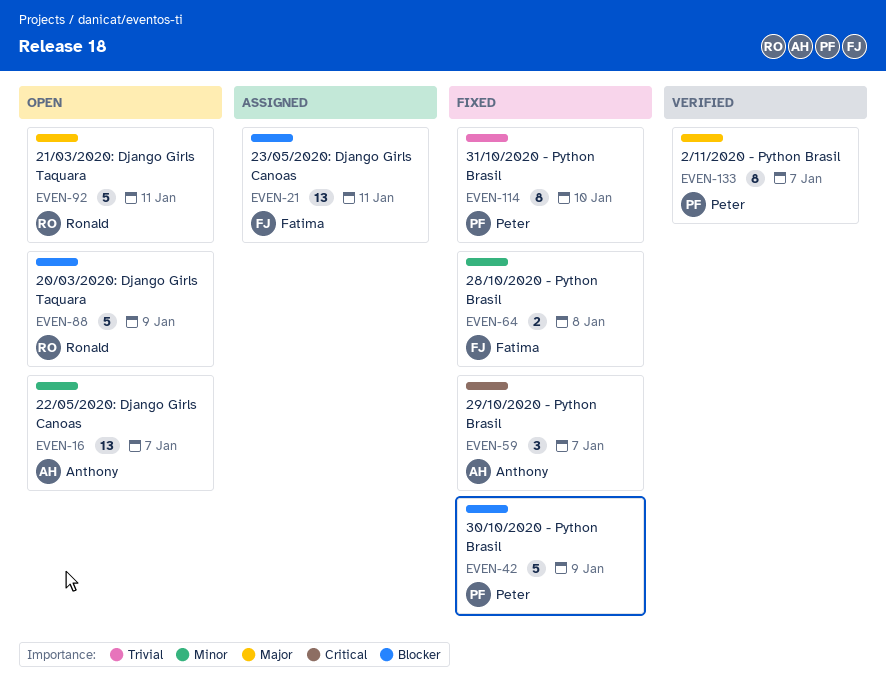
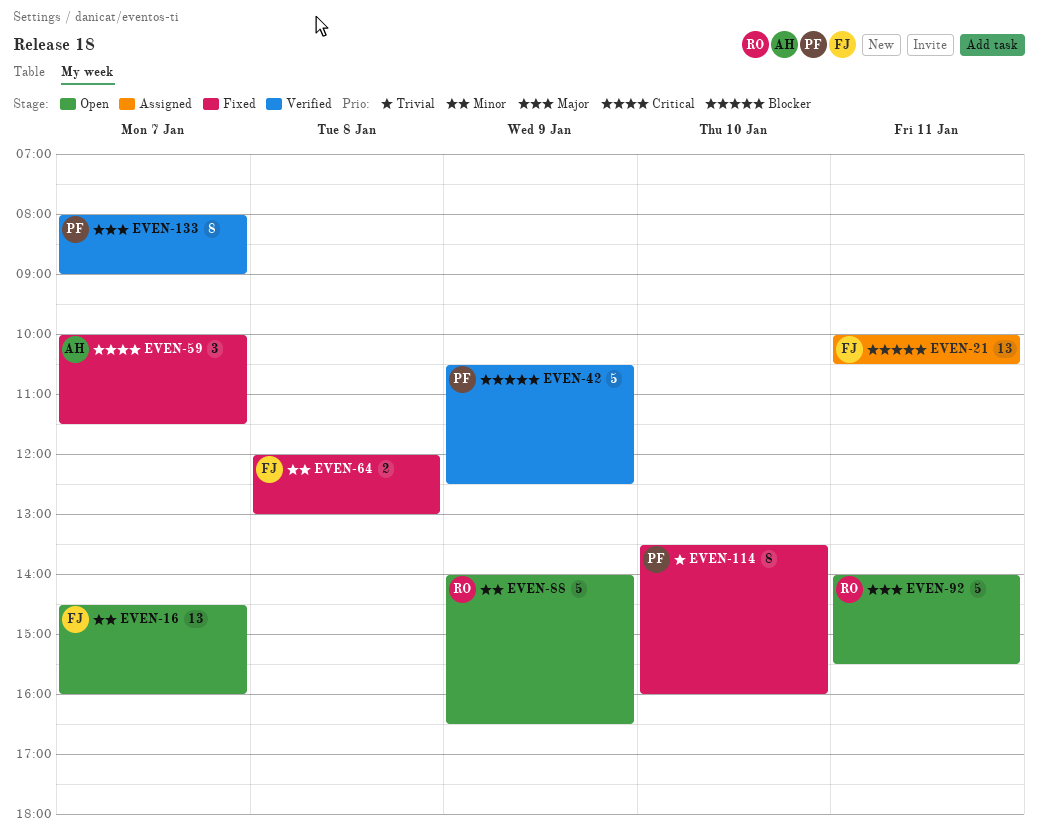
EVEN-16, owner: Anthony -> Fatima
EVEN-42, status: Fixed -> Verified
EVEN-88, priority: Blocker -> Minor

